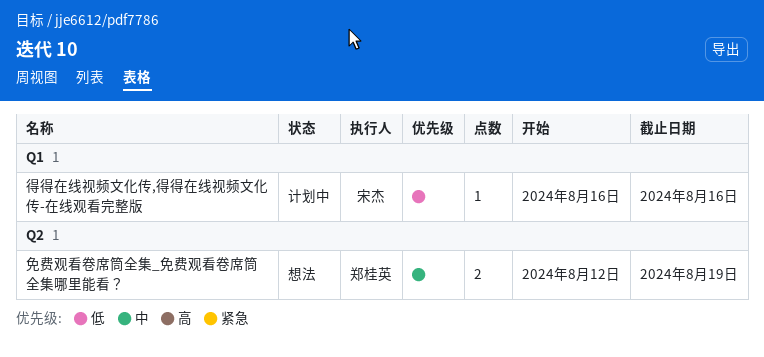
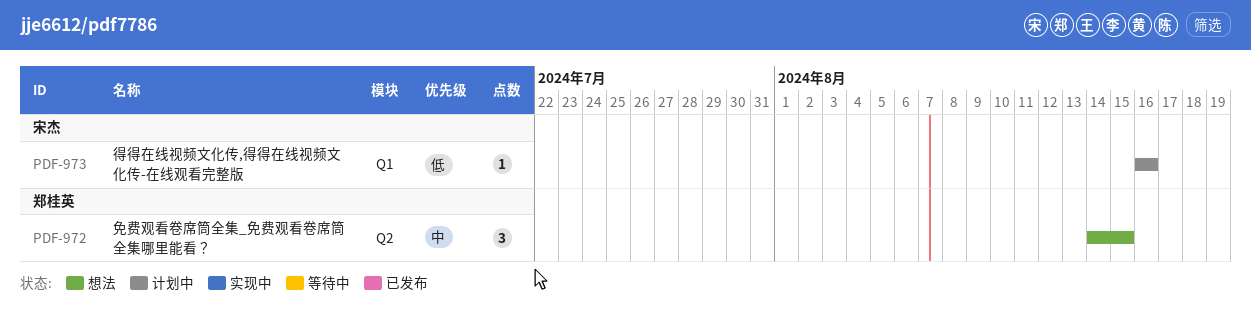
免费观看卷席筒全集_免费观看卷席筒全集哪里能看？, estimate: 2 -> 3
免费观看卷席筒全集_免费观看卷席筒全集哪里能看？, start: Aug 12 -> Aug 14
免费观看卷席筒全集_免费观看卷席筒全集哪里能看？, due: Aug 19 -> Aug 15

